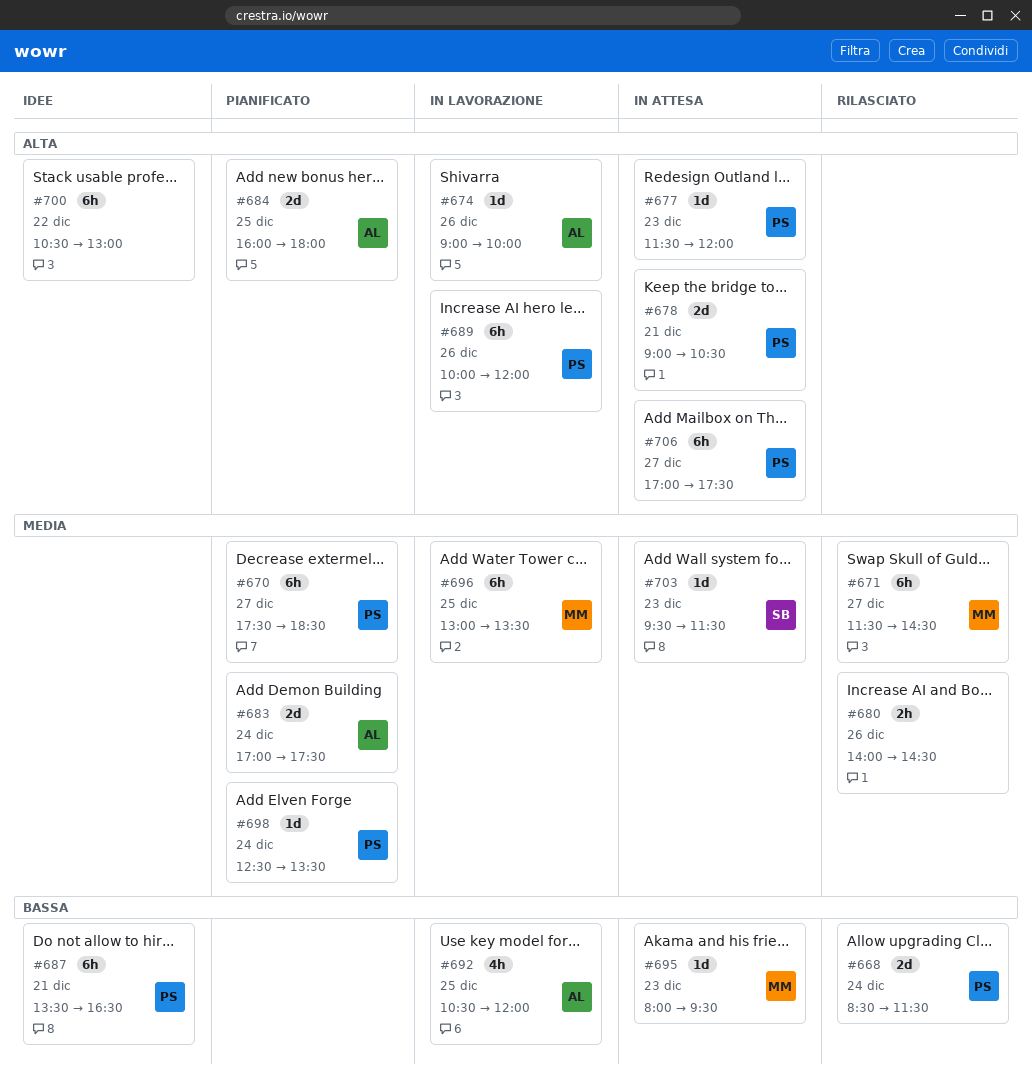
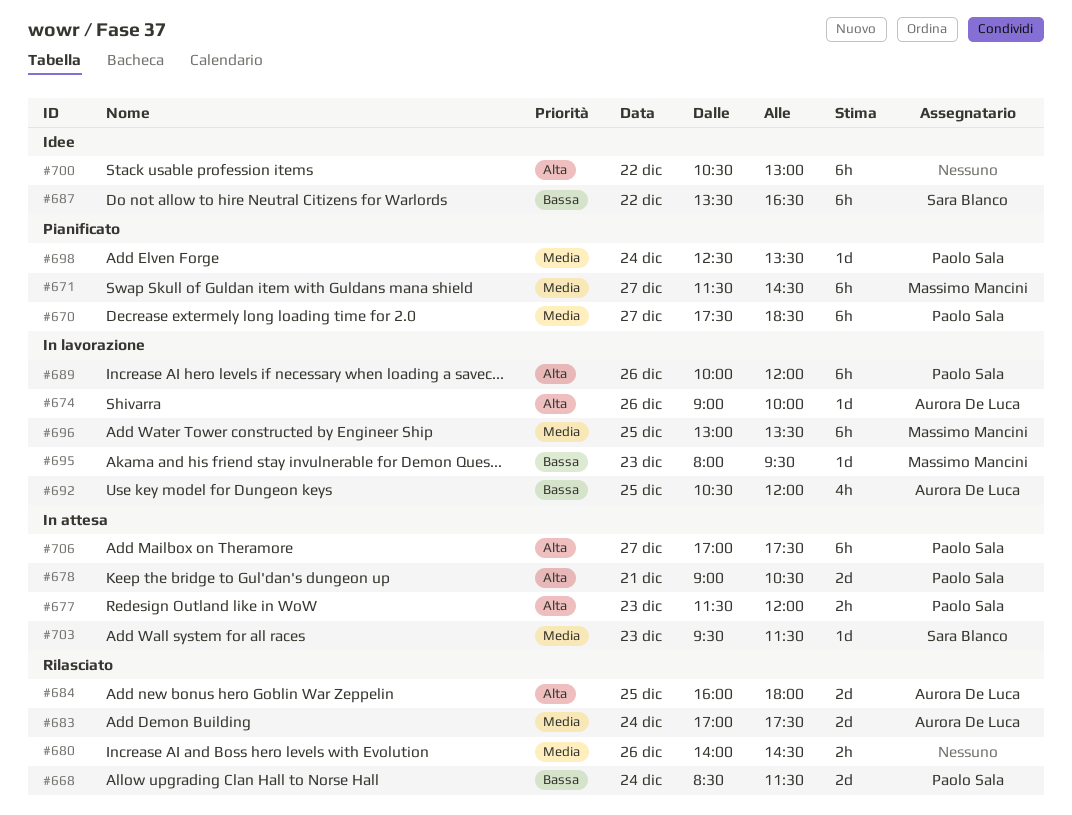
#671, status: Rilasciato -> Pianificato
#677, estimate: 1d -> 2h
#683, status: Pianificato -> Rilasciato
#684, status: Pianificato -> Rilasciato
#687, owner: Paolo Sala -> Sara Blanco
#687, day: Dec 21 -> Dec 22
#695, status: In attesa -> In lavorazione

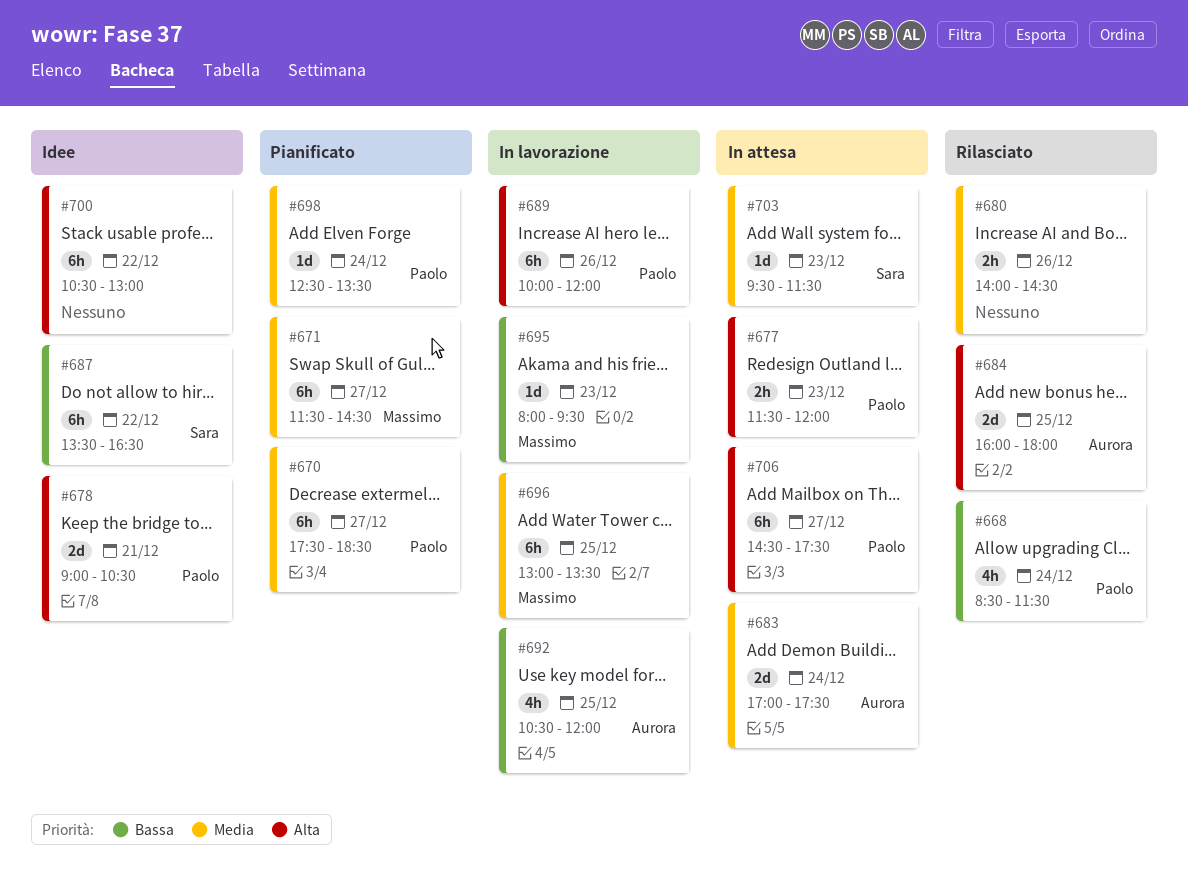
#668, estimate: 2d -> 4h
#674: present -> none
#678, status: In attesa -> Idee
#683, status: Rilasciato -> In attesa
#706, begins: 17:00 -> 14:30

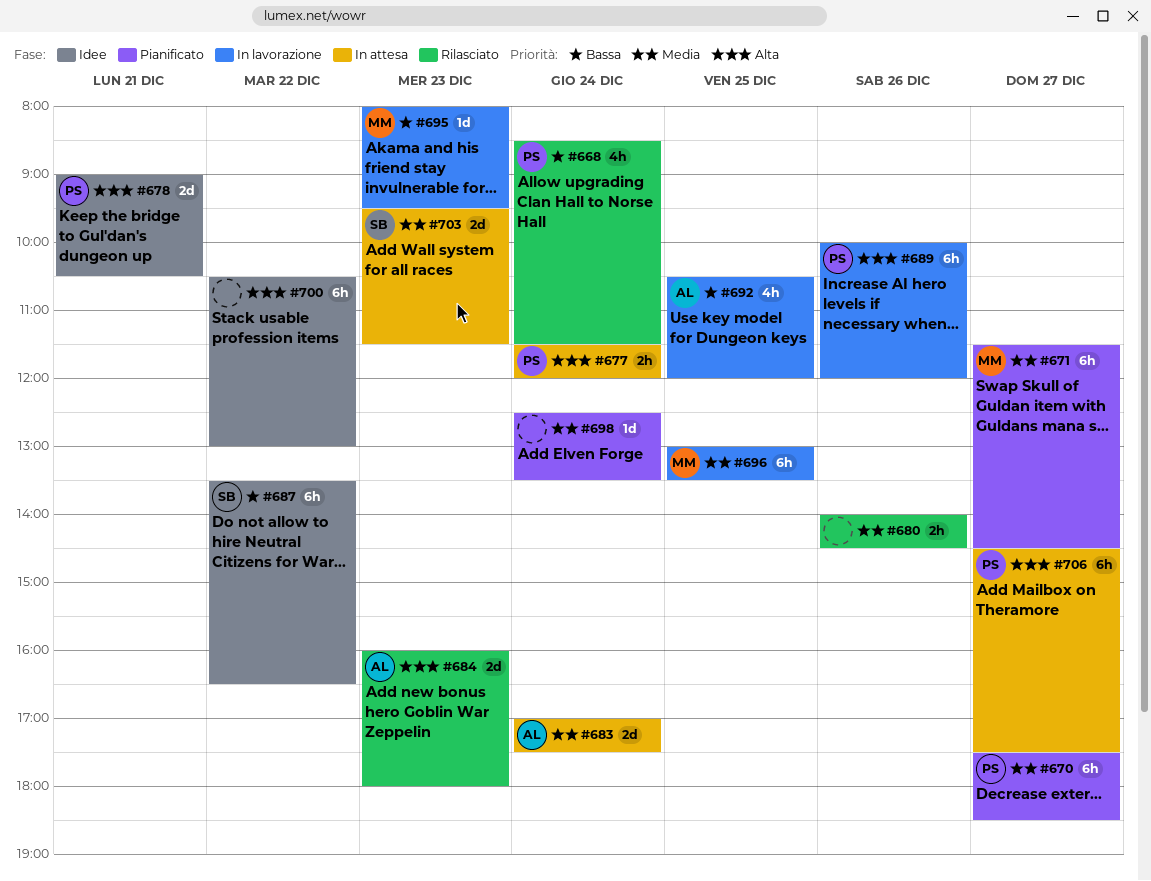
#677, day: Dec 23 -> Dec 24
#684, day: Dec 25 -> Dec 23
#698, owner: Paolo -> none
#703, estimate: 1d -> 2d

